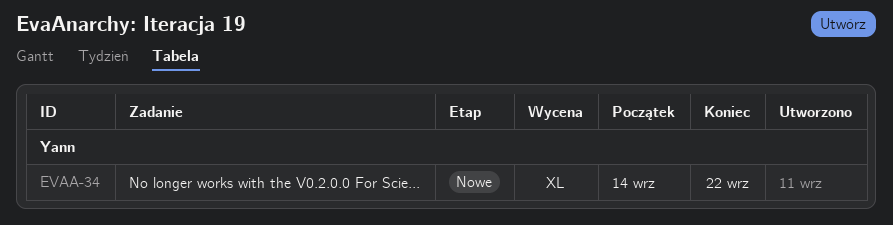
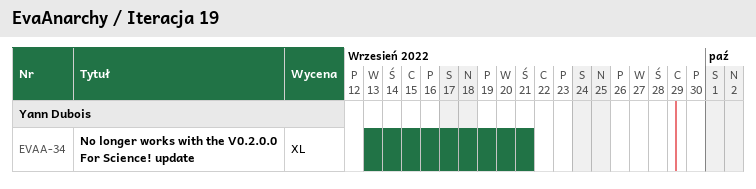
EVAA-34, start: Sep 14 -> Sep 13
EVAA-34, due: Sep 22 -> Sep 21

